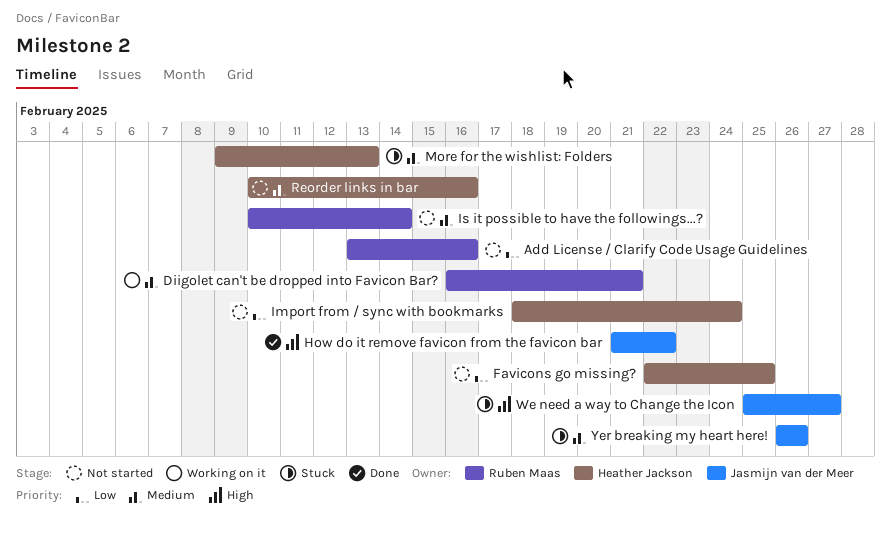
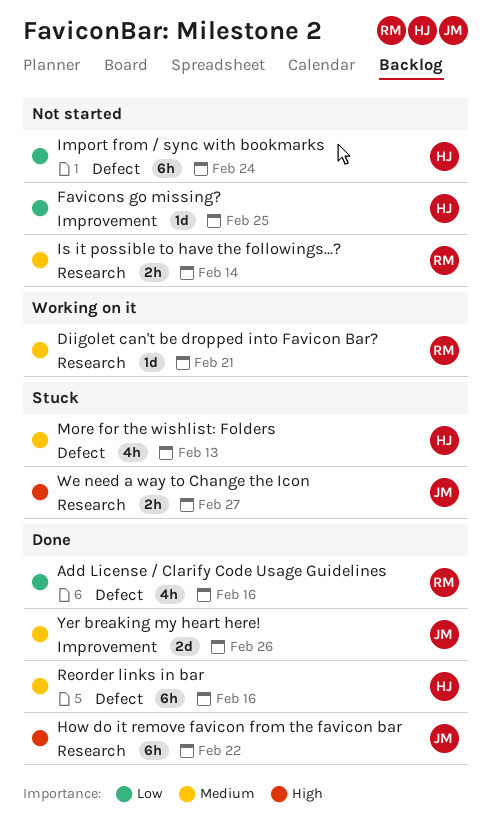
Add License / Clarify Code Usage Guidelines, status: Not started -> Done
Reorder links in bar, status: Not started -> Done
Yer breaking my heart here!, status: Stuck -> Done

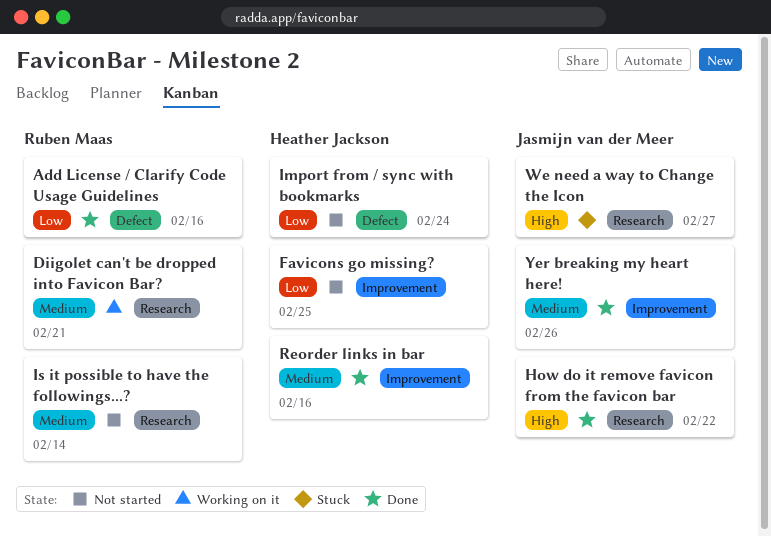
More for the wishlist: Folders: present -> none
Reorder links in bar, label: Defect -> Improvement

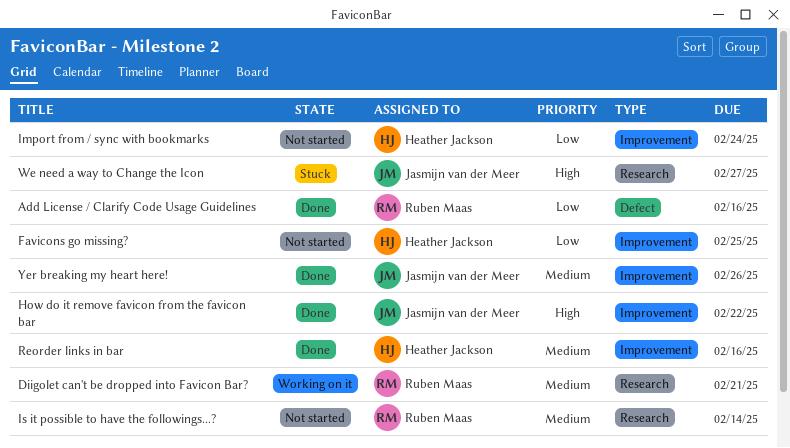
How do it remove favicon from the favicon bar, label: Research -> Improvement
Import from / sync with bookmarks, label: Defect -> Improvement

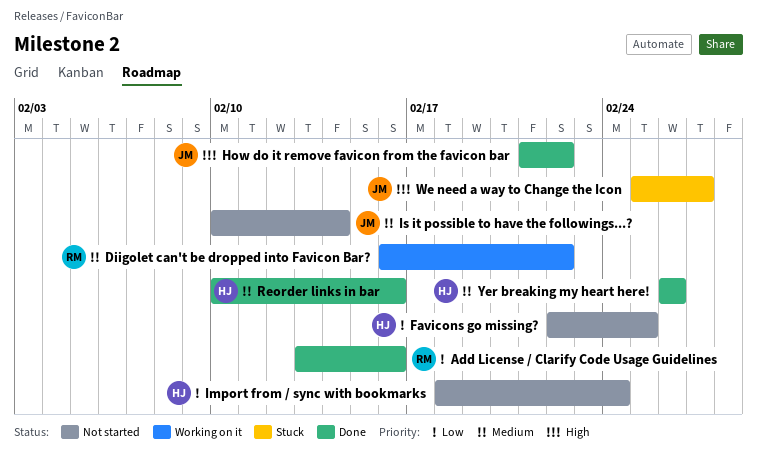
Diigolet can't be dropped into Favicon Bar?, due: Feb 21 -> Feb 22
Is it possible to have the followings...?, owner: Ruben Maas -> Jasmijn van der Meer
Yer breaking my heart here!, owner: Jasmijn van der Meer -> Heather Jackson

